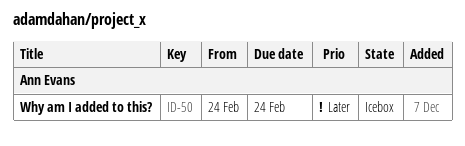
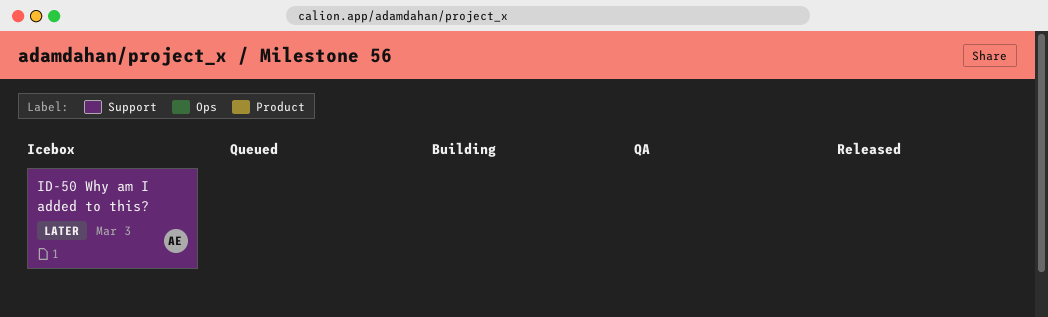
ID-50, due: Feb 24 -> Mar 3

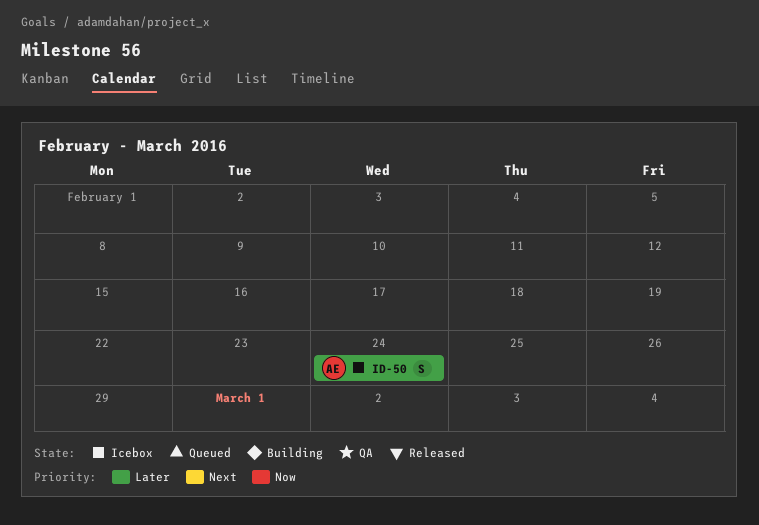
ID-50, due: Mar 3 -> Feb 24

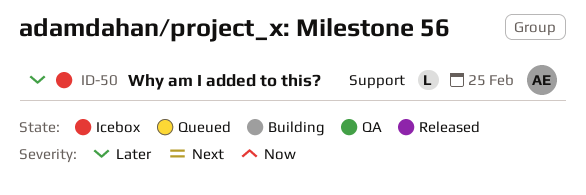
ID-50, estimate: S -> L
ID-50, due: Feb 24 -> Feb 25

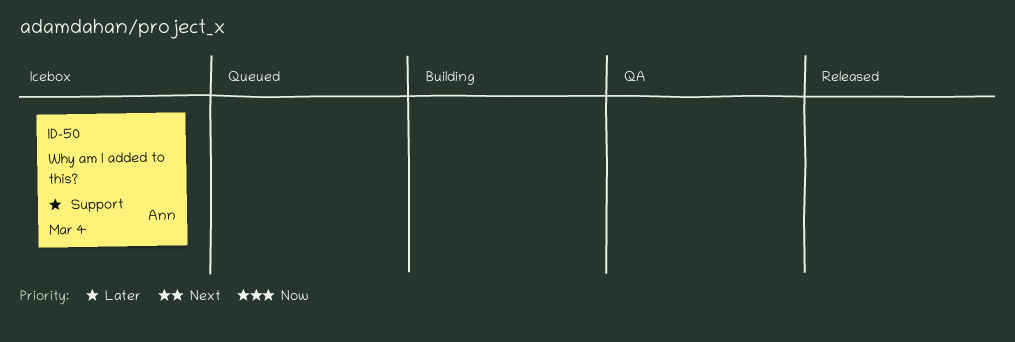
ID-50, due: Feb 25 -> Mar 4

